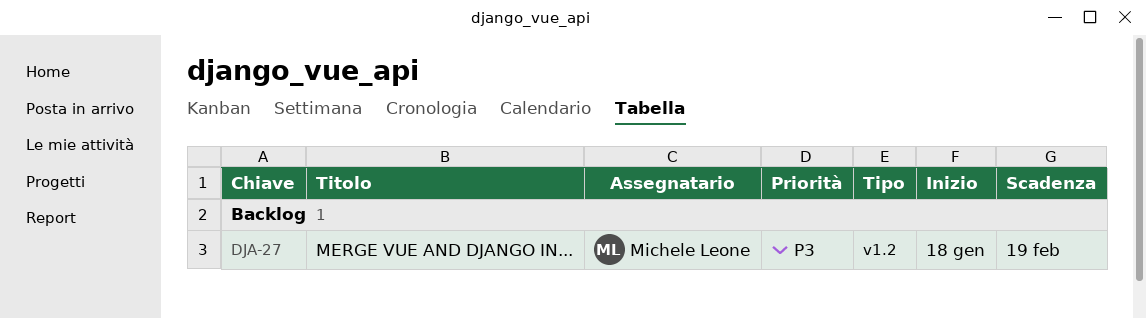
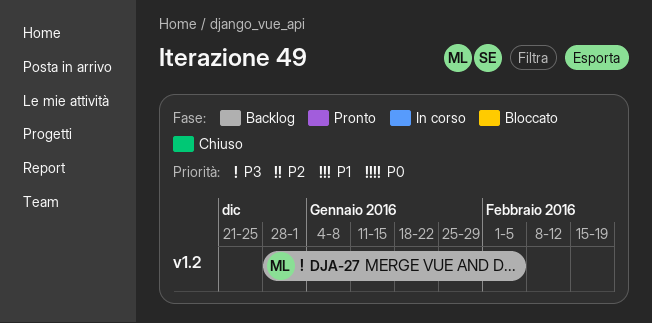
DJA-27, start: Jan 18 -> Dec 28
DJA-27, due: Feb 19 -> Feb 5

